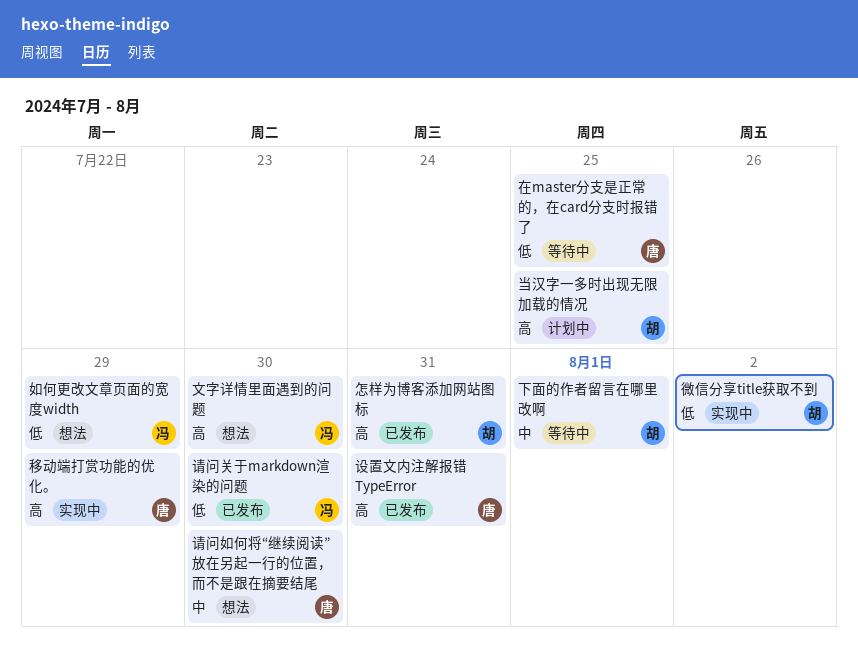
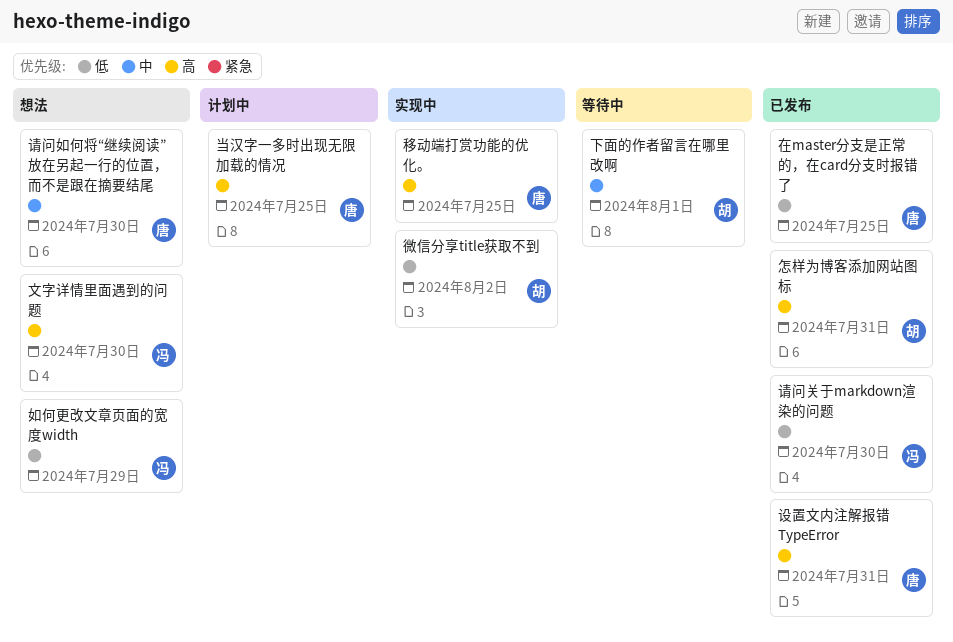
在master分支是正常的，在card分支时报错了, status: 等待中 -> 已发布
当汉字一多时出现无限加载的情况, owner: 胡 -> 唐
移动端打赏功能的优化。, due: Jul 29 -> Jul 25

